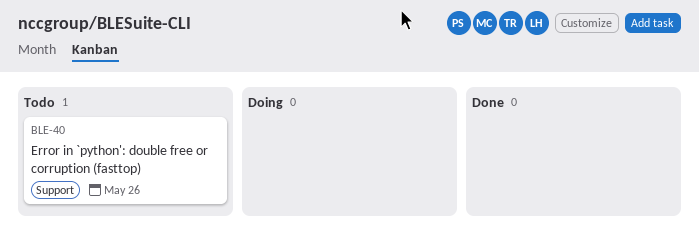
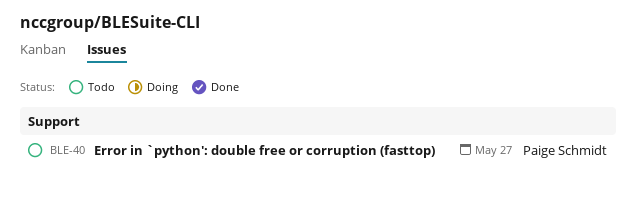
BLE-40, due: May 26 -> May 27

